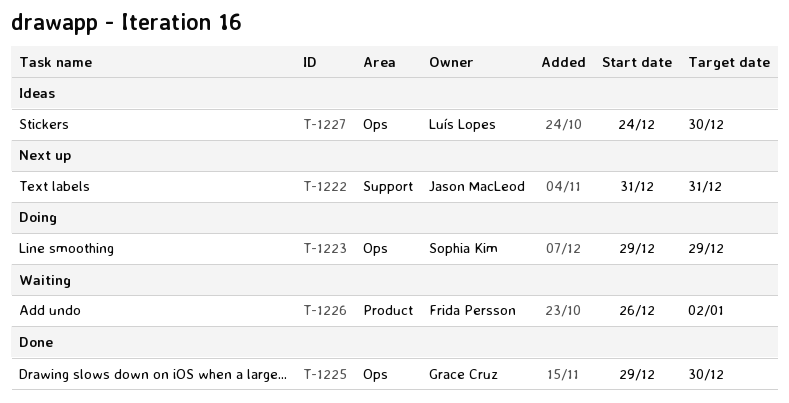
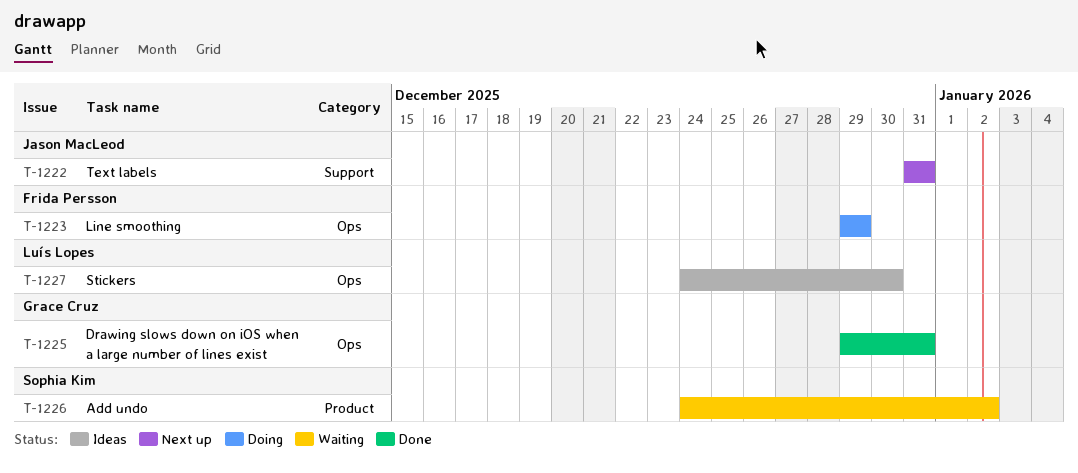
T-1223, owner: Sophia Kim -> Frida Persson
T-1225, due: Dec 30 -> Dec 31
T-1226, owner: Frida Persson -> Sophia Kim
T-1226, start: Dec 26 -> Dec 24

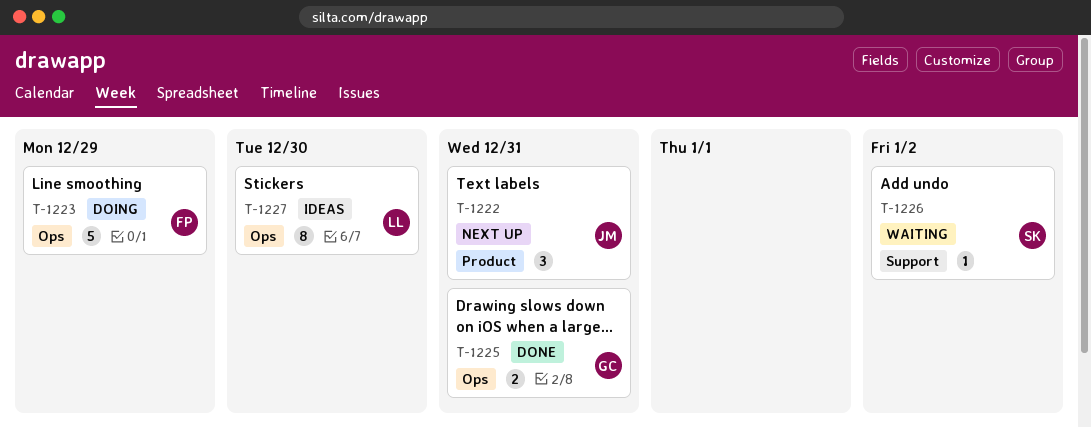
T-1222, label: Support -> Product
T-1226, label: Product -> Support

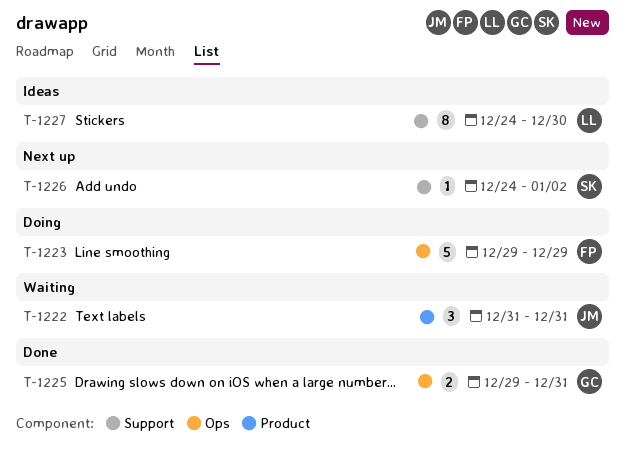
T-1222, status: Next up -> Waiting
T-1226, status: Waiting -> Next up
T-1227, label: Ops -> Support

